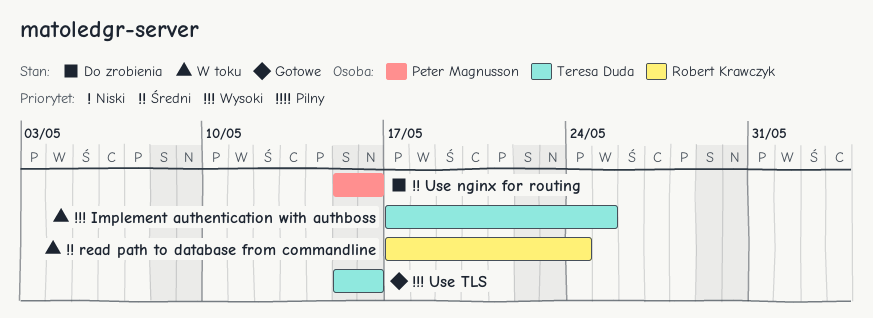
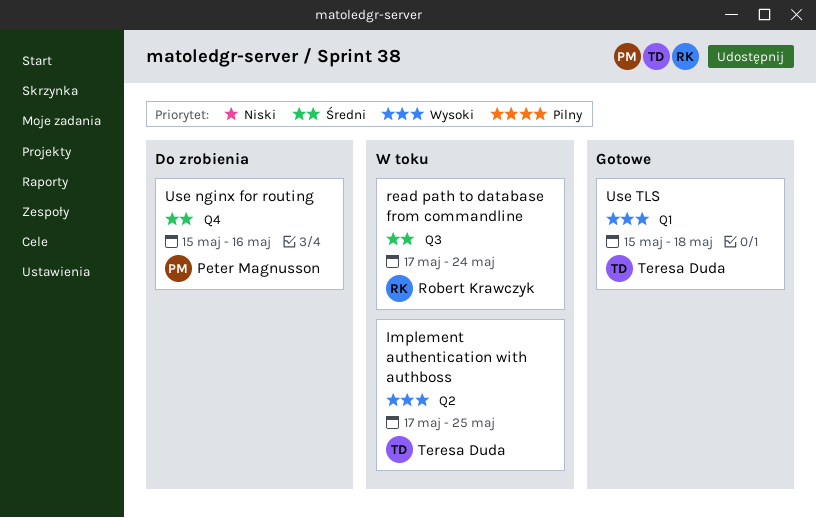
Use TLS, due: May 16 -> May 18

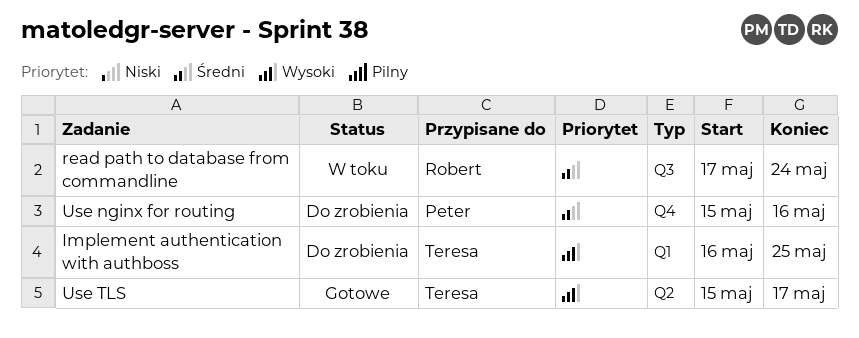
Implement authentication with authboss, status: W toku -> Do zrobienia
Implement authentication with authboss, label: Q2 -> Q1
Implement authentication with authboss, start: May 17 -> May 16
Use TLS, label: Q1 -> Q2
Use TLS, due: May 18 -> May 17

